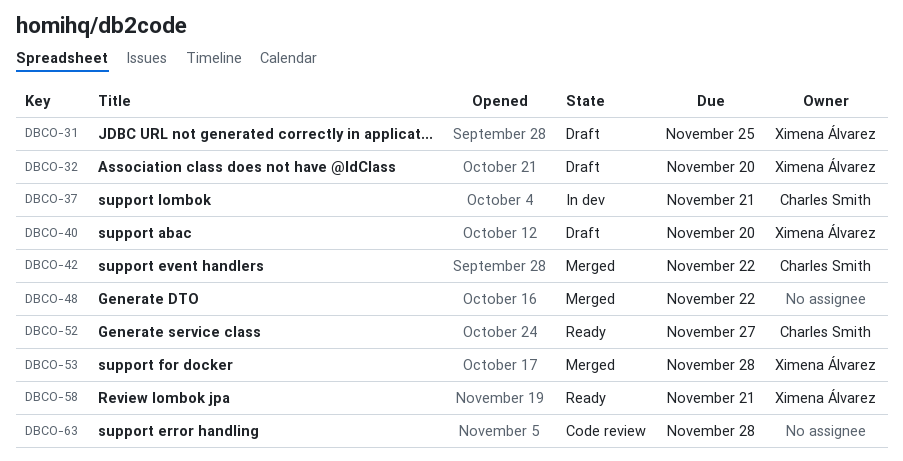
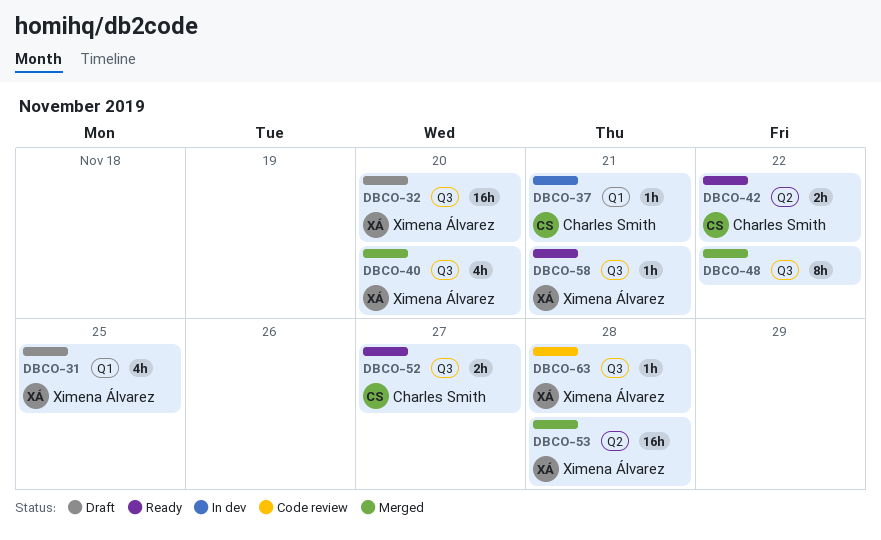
DBCO-40, status: Draft -> Merged
DBCO-42, status: Merged -> Ready
DBCO-63, owner: none -> Ximena Álvarez

